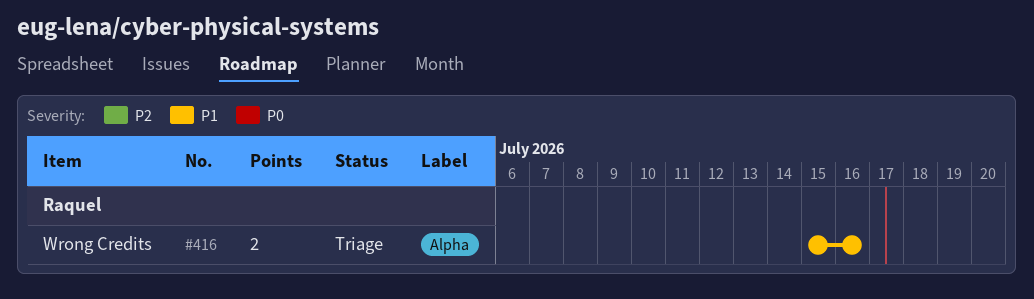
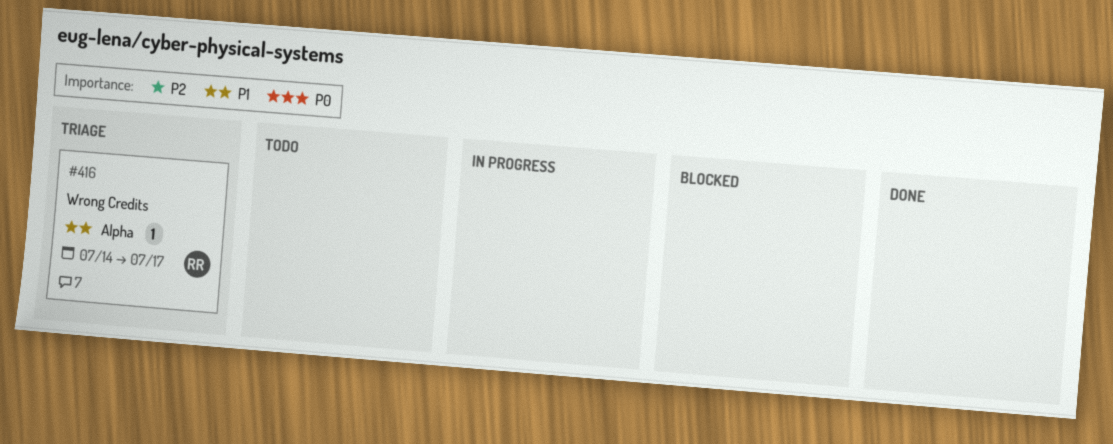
#416, estimate: 2 -> 1
#416, start: Jul 15 -> Jul 14
#416, due: Jul 16 -> Jul 17

